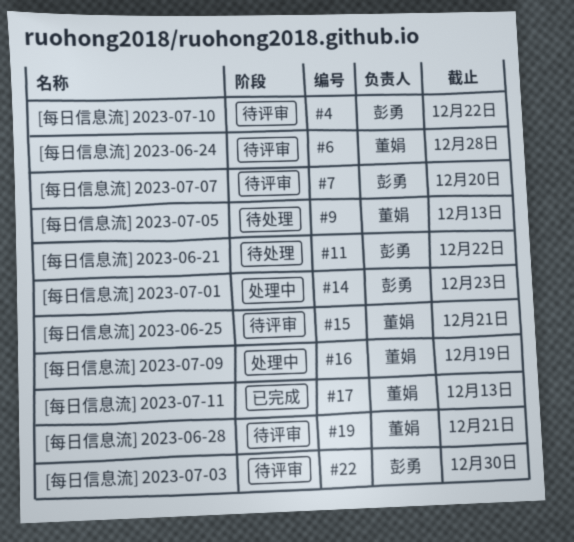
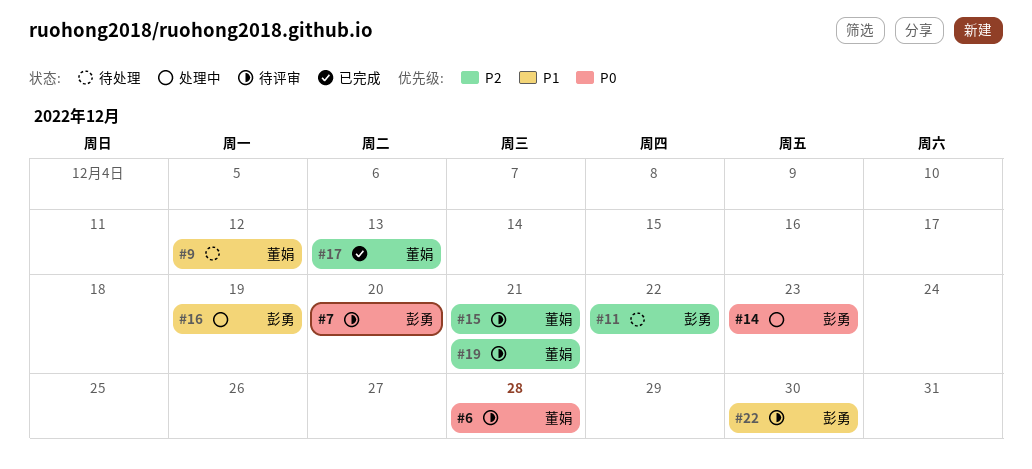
#4: present -> none
#9, due: Dec 13 -> Dec 12
#16, owner: 董娟 -> 彭勇

